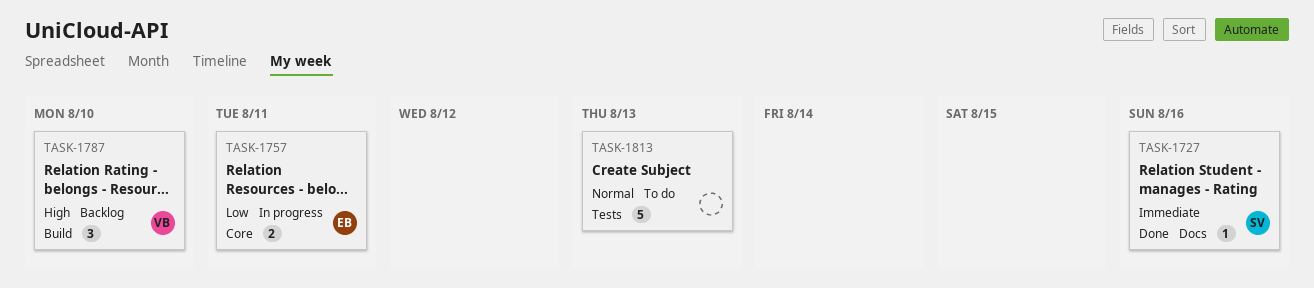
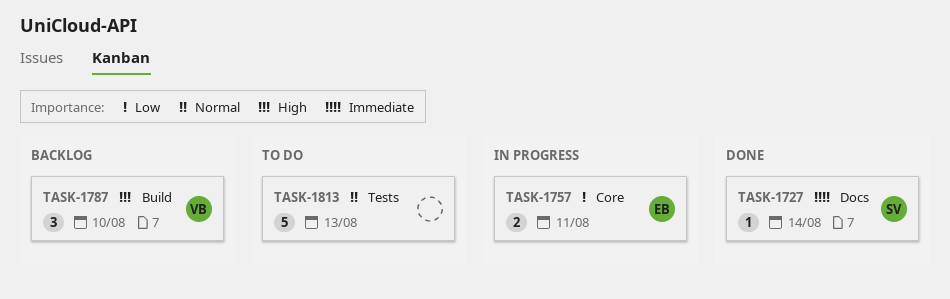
TASK-1727, due: Aug 16 -> Aug 14

